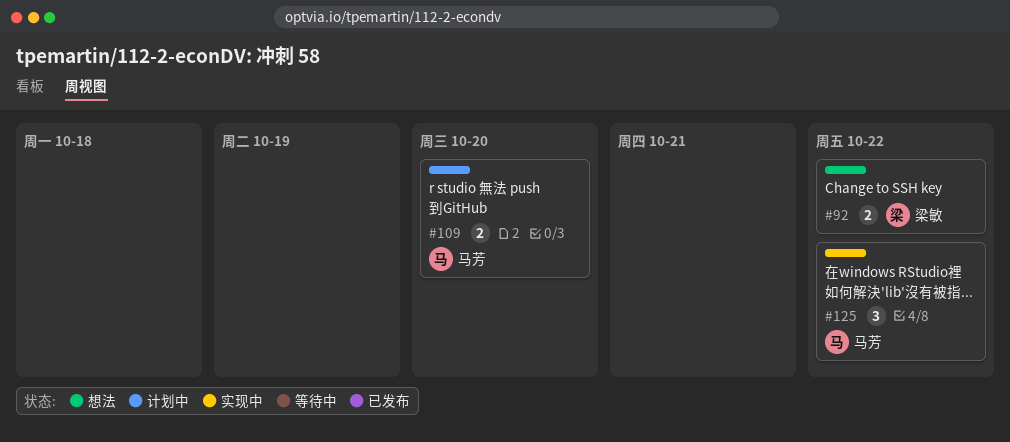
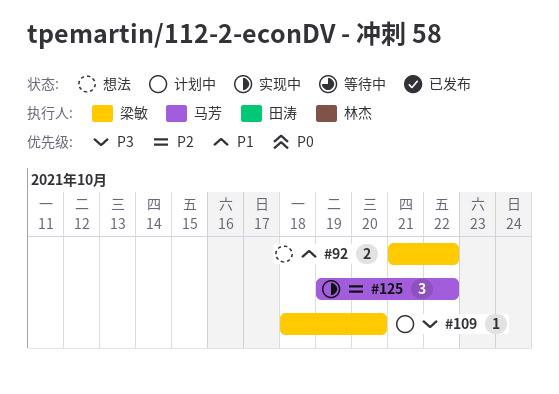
#109, owner: 马芳 -> 梁敏
#109, estimate: 2 -> 1

